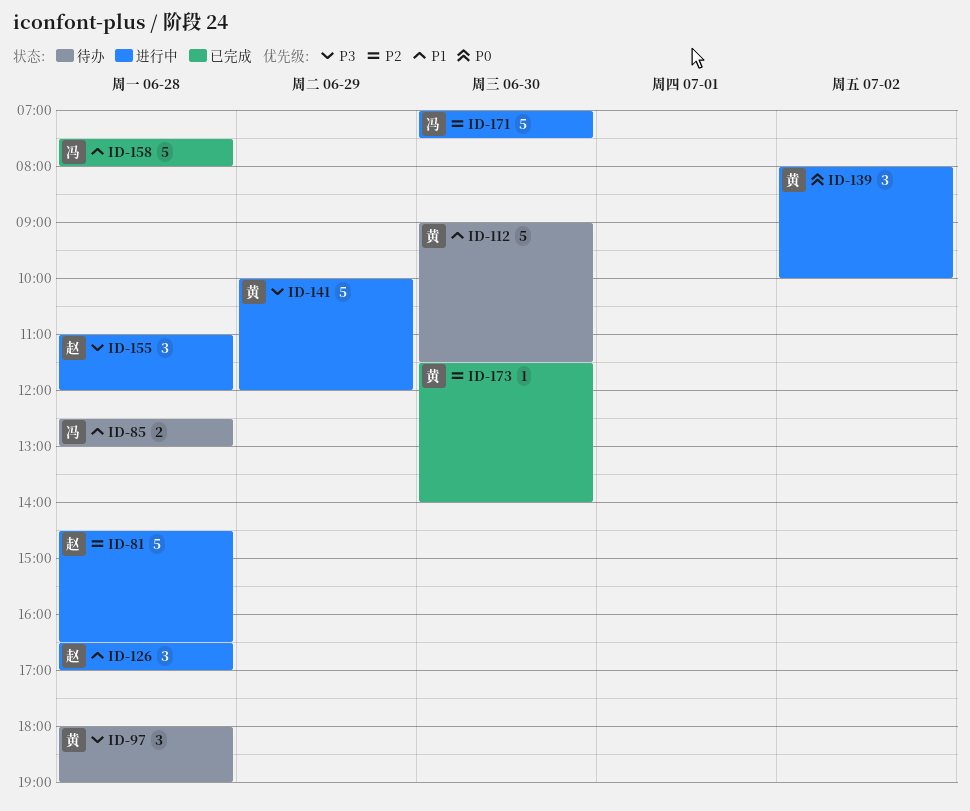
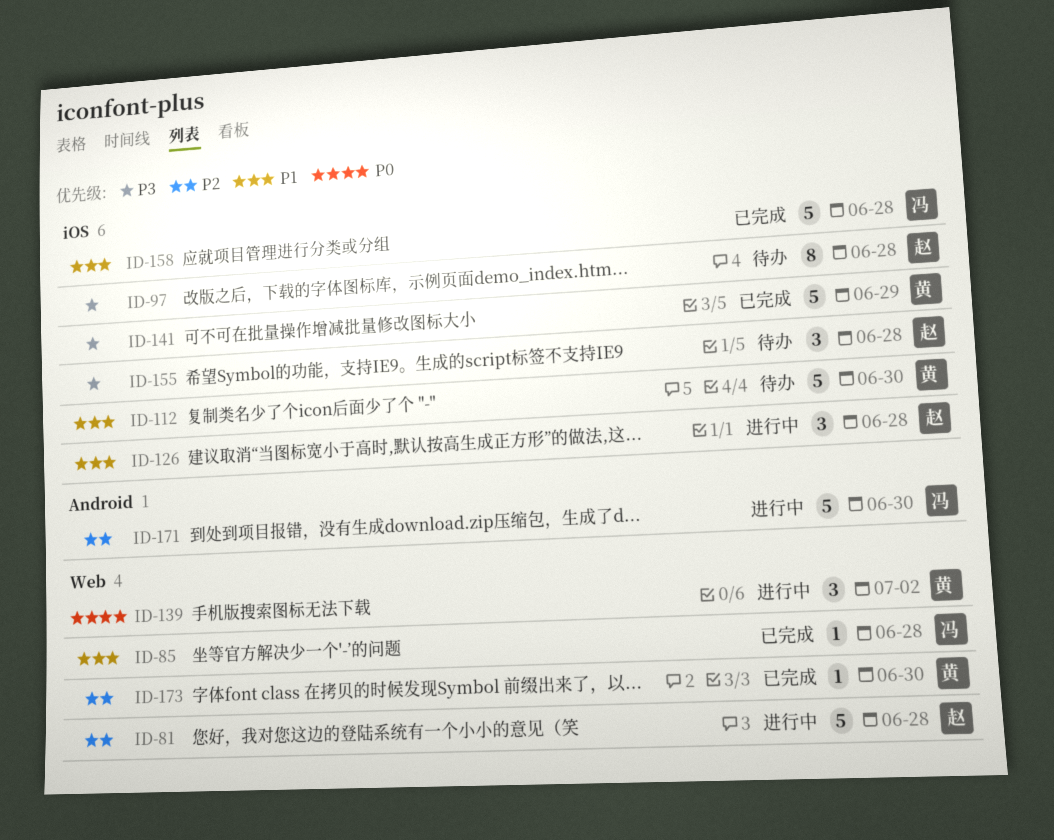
ID-85, status: 待办 -> 已完成
ID-85, estimate: 2 -> 1
ID-97, owner: 黄 -> 赵
ID-97, estimate: 3 -> 8
ID-141, status: 进行中 -> 已完成
ID-155, status: 进行中 -> 待办

